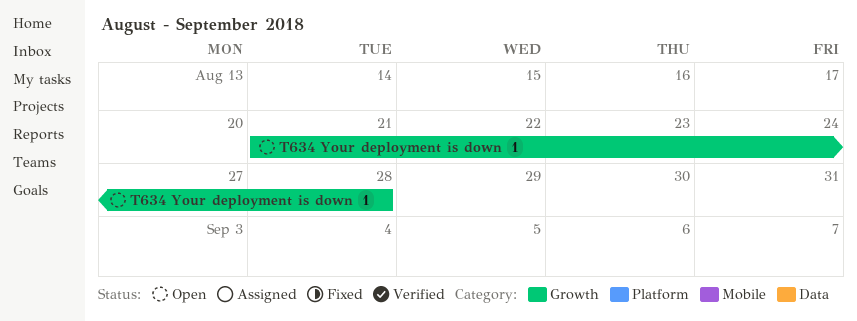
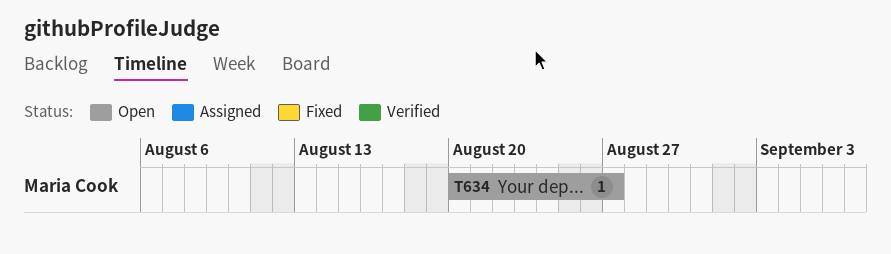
T634, start: Aug 21 -> Aug 20
T634, due: Aug 28 -> Aug 27

